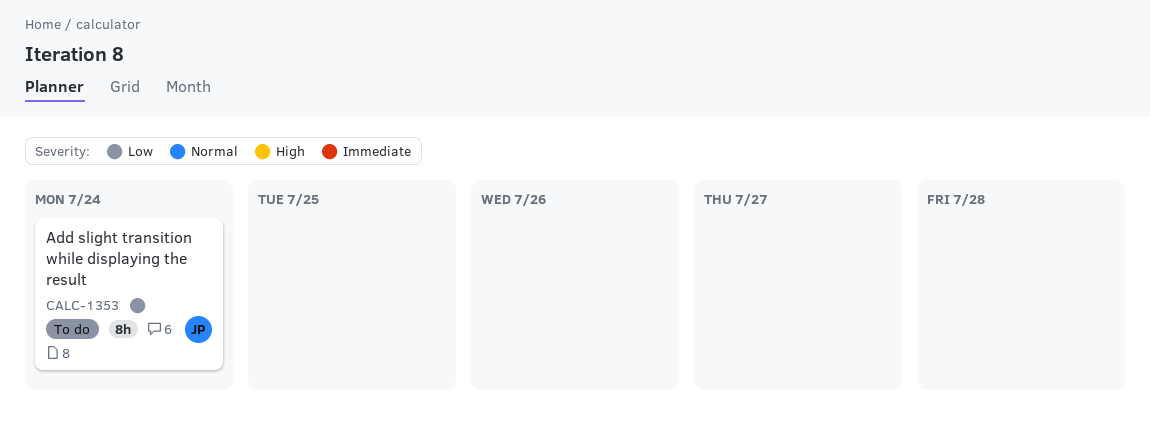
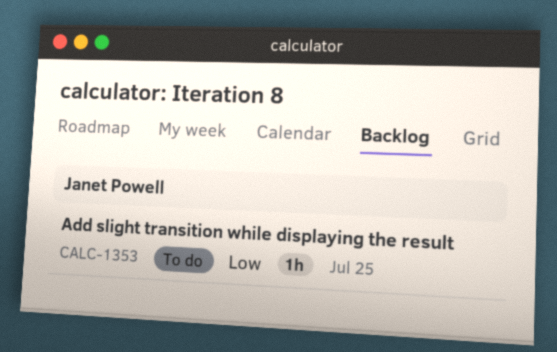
CALC-1353, estimate: 8h -> 1h
CALC-1353, due: Jul 24 -> Jul 25

